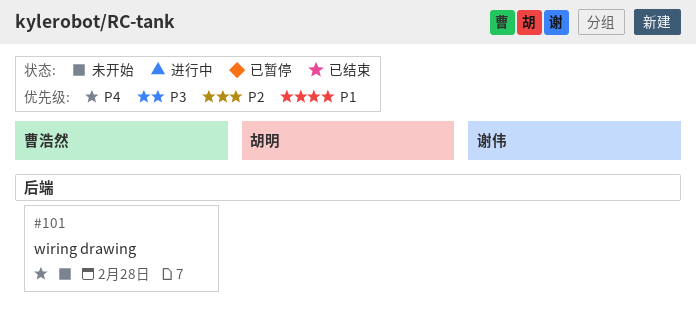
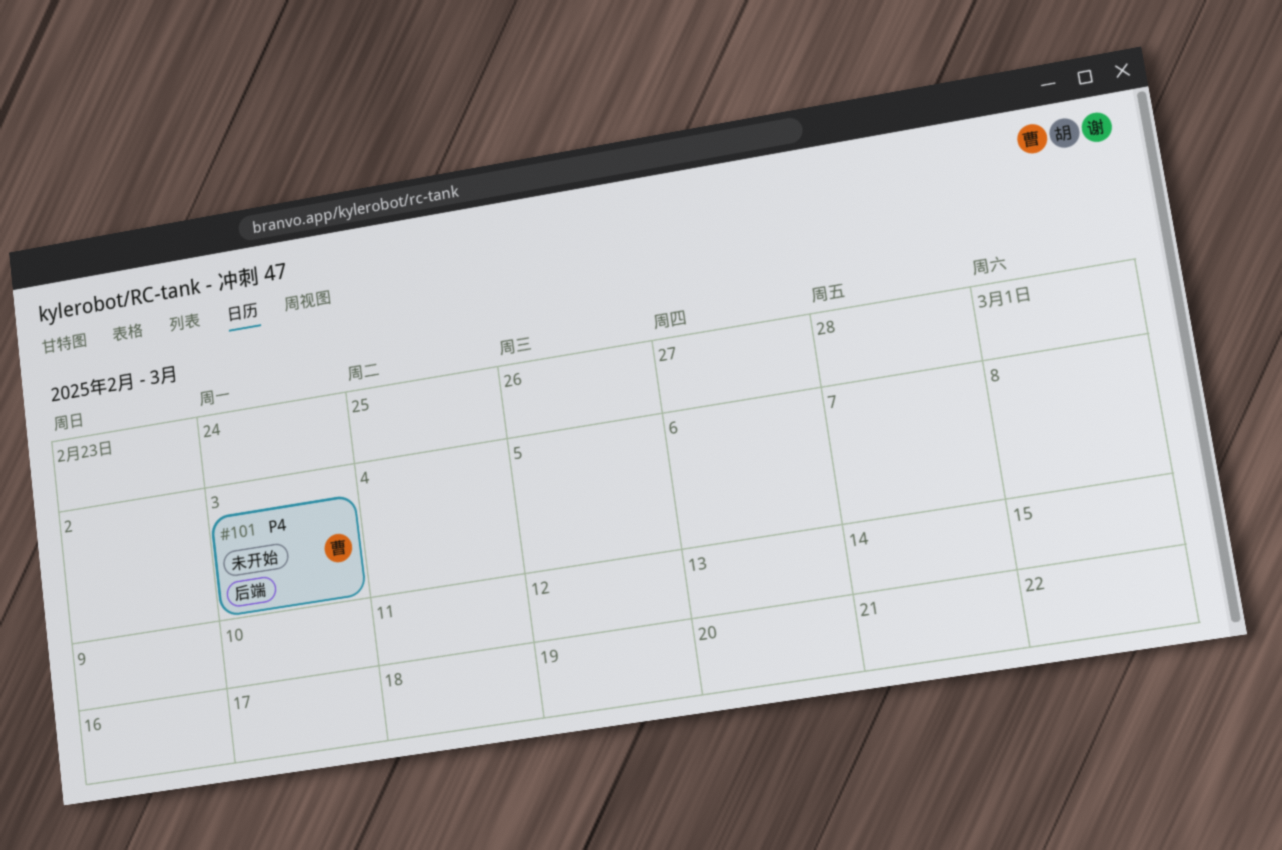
#101, due: Feb 28 -> Mar 3

